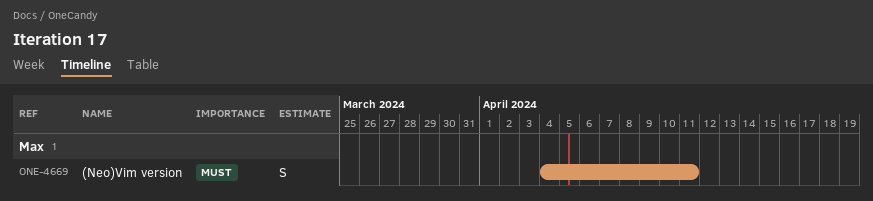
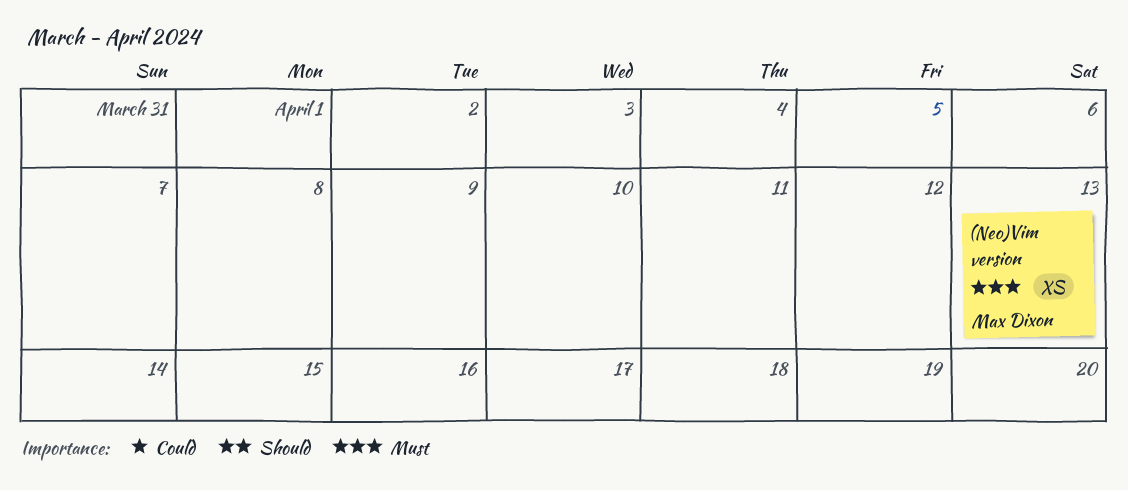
(Neo)Vim version, estimate: S -> XS
(Neo)Vim version, due: Apr 11 -> Apr 13

